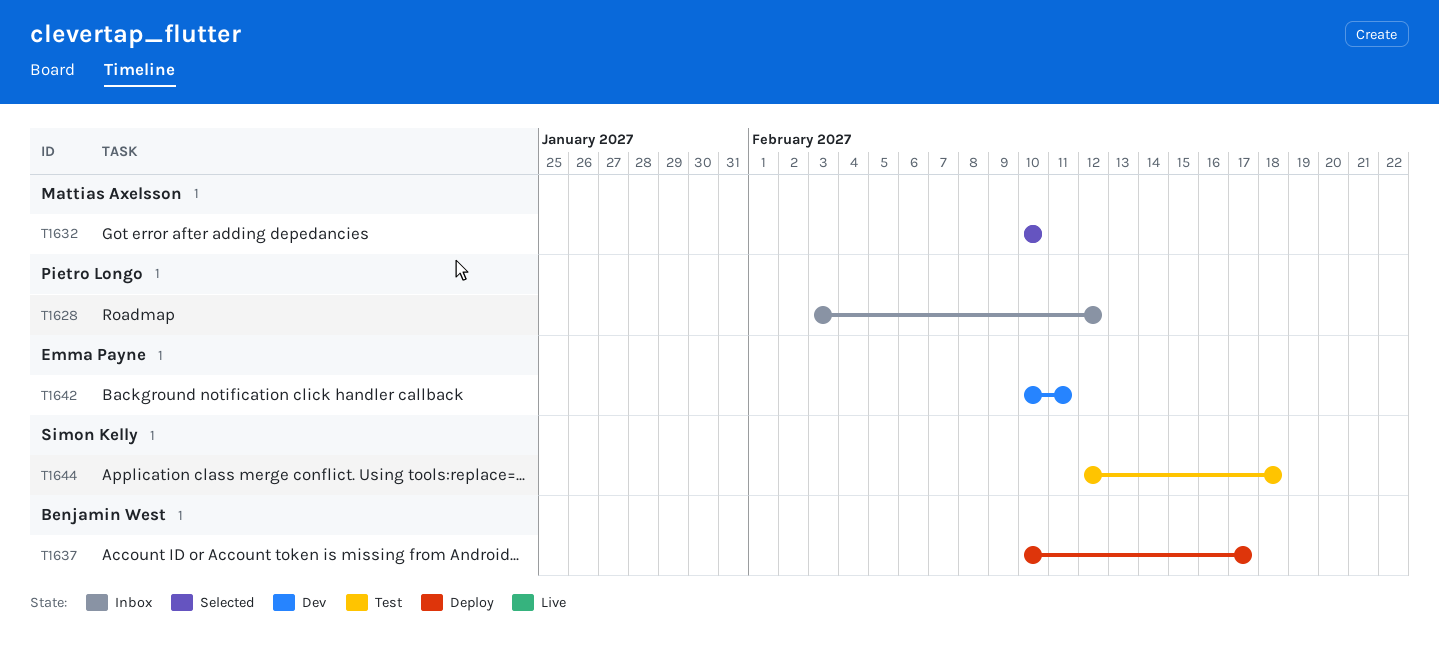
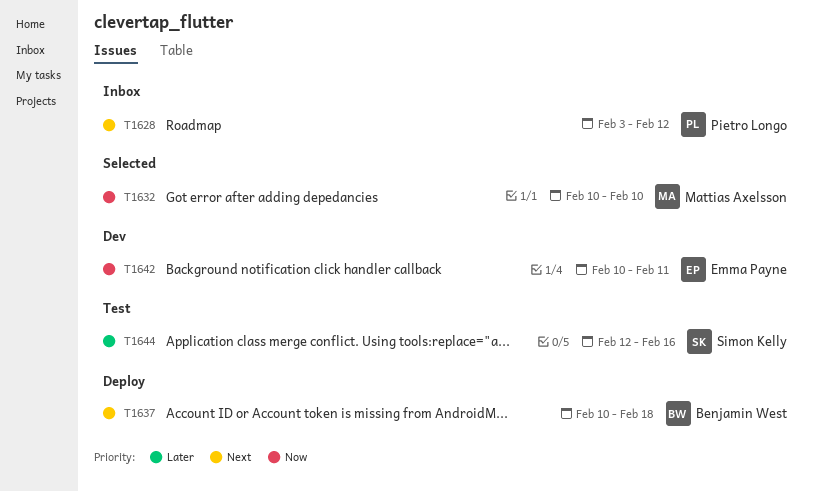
T1637, due: Feb 17 -> Feb 18
T1644, due: Feb 18 -> Feb 16

